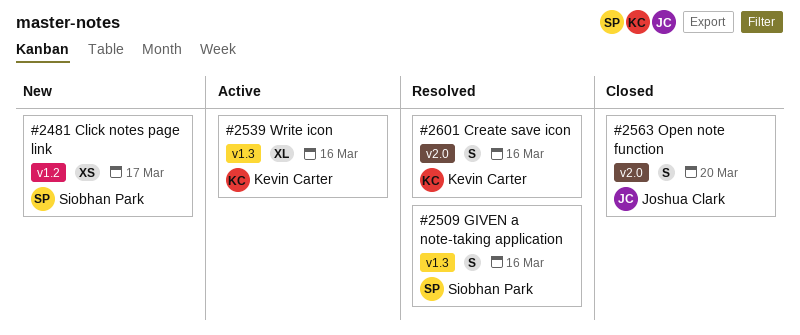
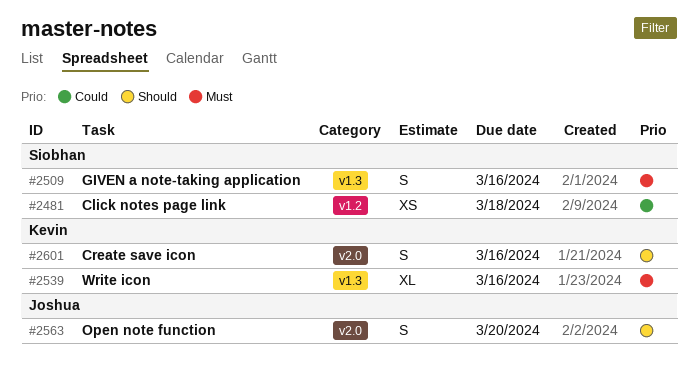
#2481, due: Mar 17 -> Mar 18

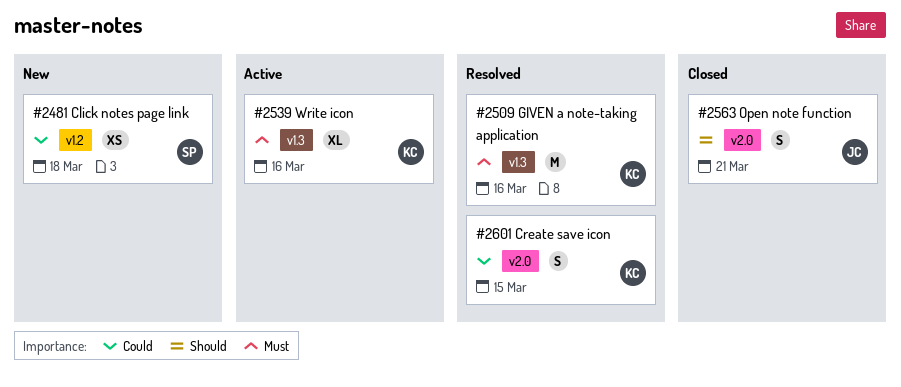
#2509, owner: Siobhan -> Kevin
#2509, estimate: S -> M
#2563, due: Mar 20 -> Mar 21
#2601, priority: Should -> Could
#2601, due: Mar 16 -> Mar 15

